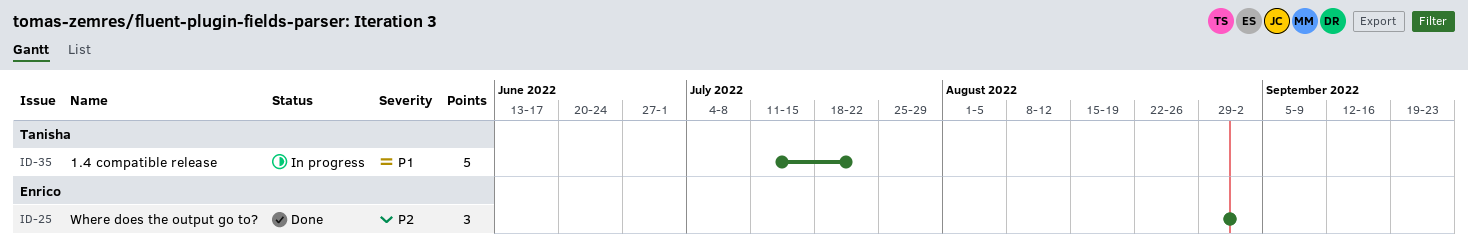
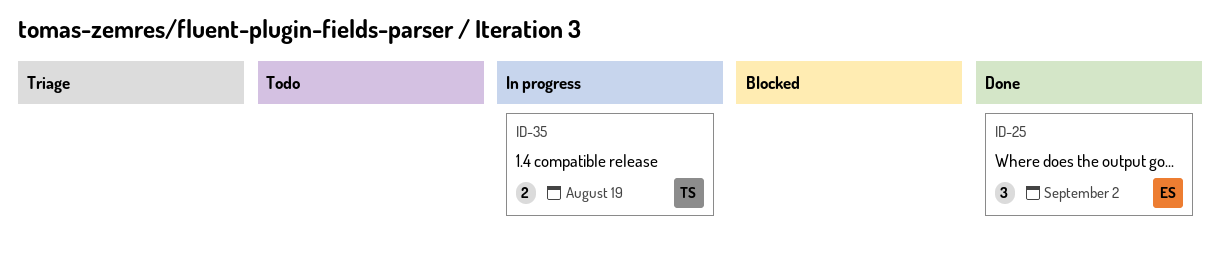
ID-35, estimate: 5 -> 2
ID-35, due: Jul 22 -> Aug 19

